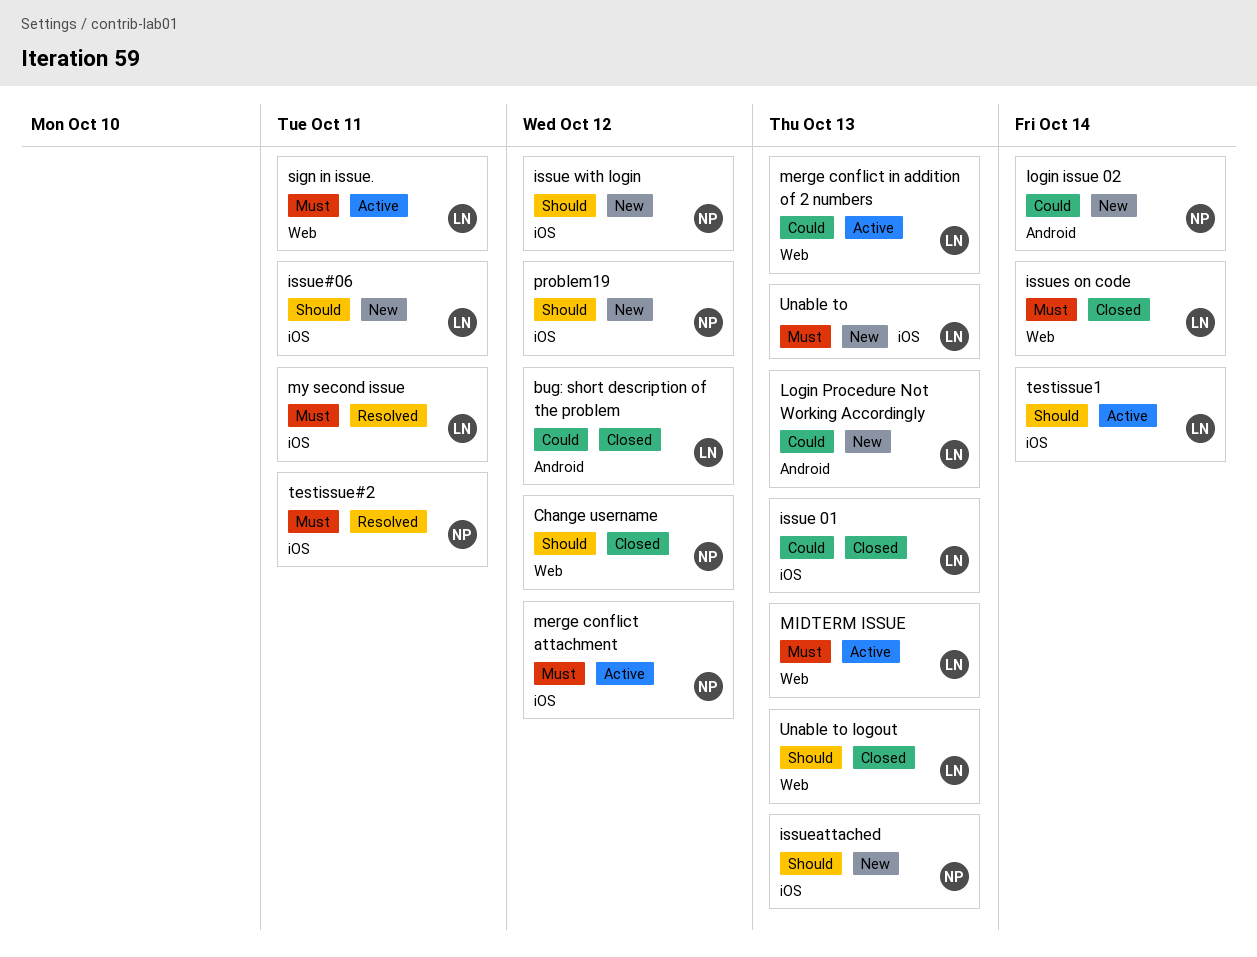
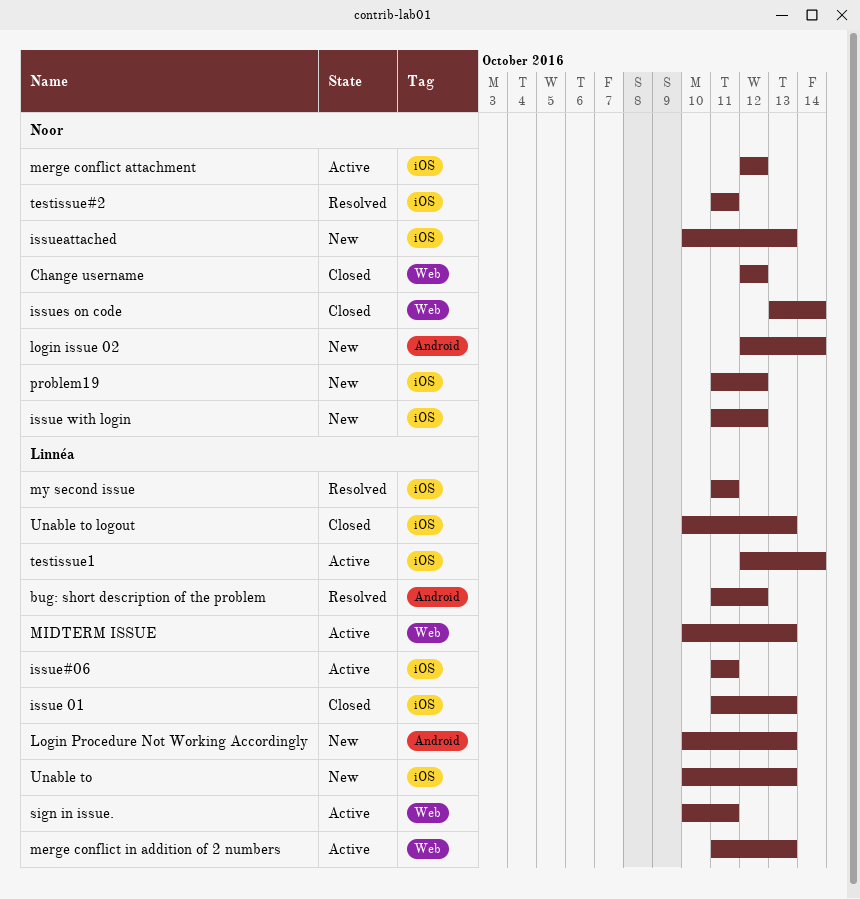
bug: short description of the problem, status: Closed -> Resolved
issue#06, status: New -> Active
issues on code, owner: Linnéa -> Noor
Unable to logout, label: Web -> iOS

